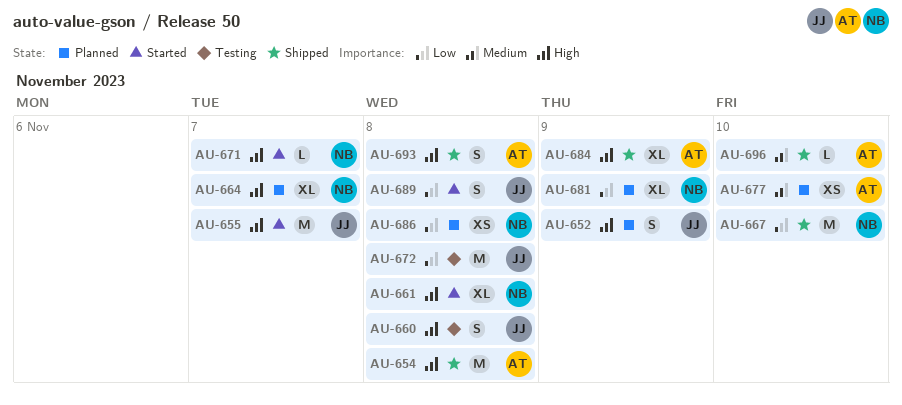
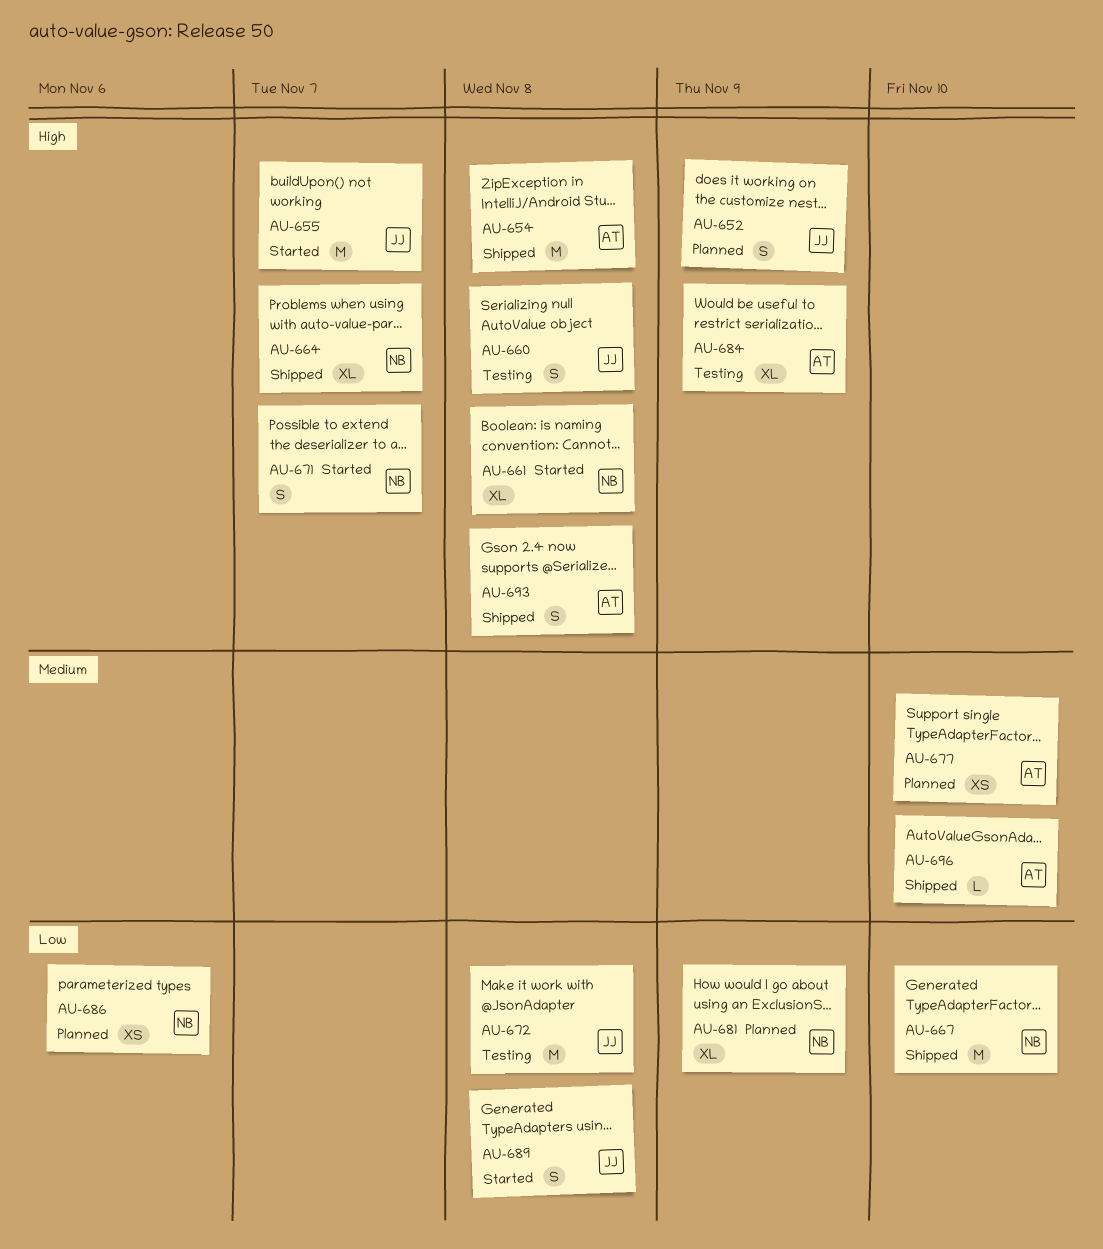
AU-664, status: Planned -> Shipped
AU-671, estimate: L -> S
AU-684, status: Shipped -> Testing
AU-686, due: Nov 8 -> Nov 6

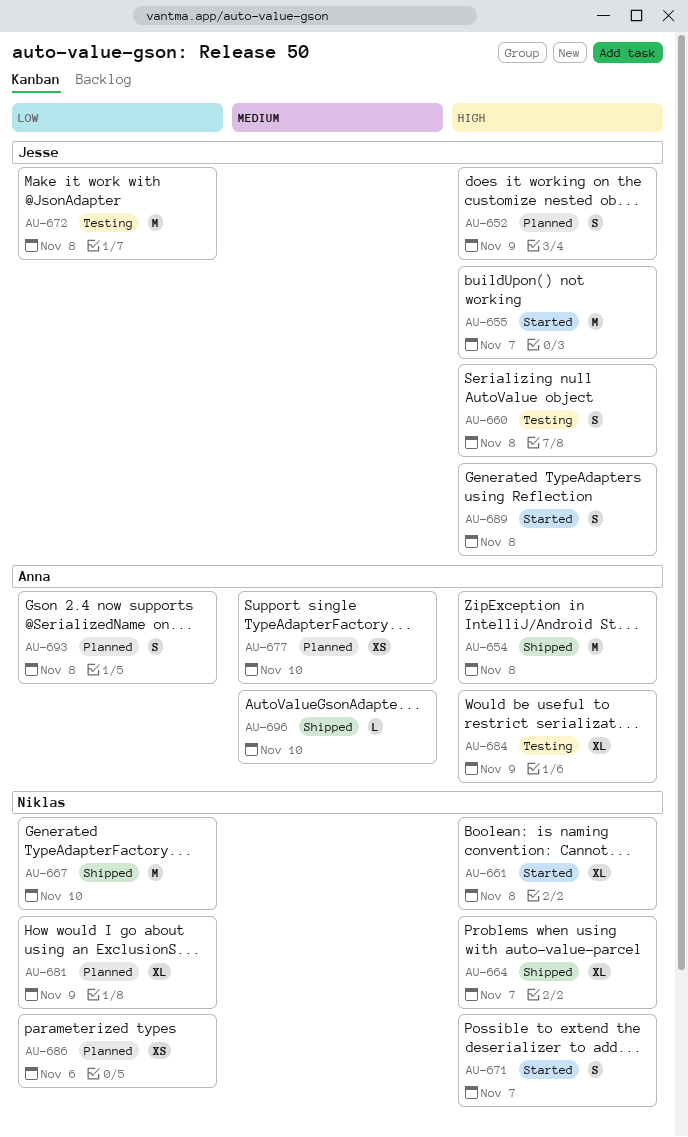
AU-689, priority: Low -> High
AU-693, status: Shipped -> Planned
AU-693, priority: High -> Low

